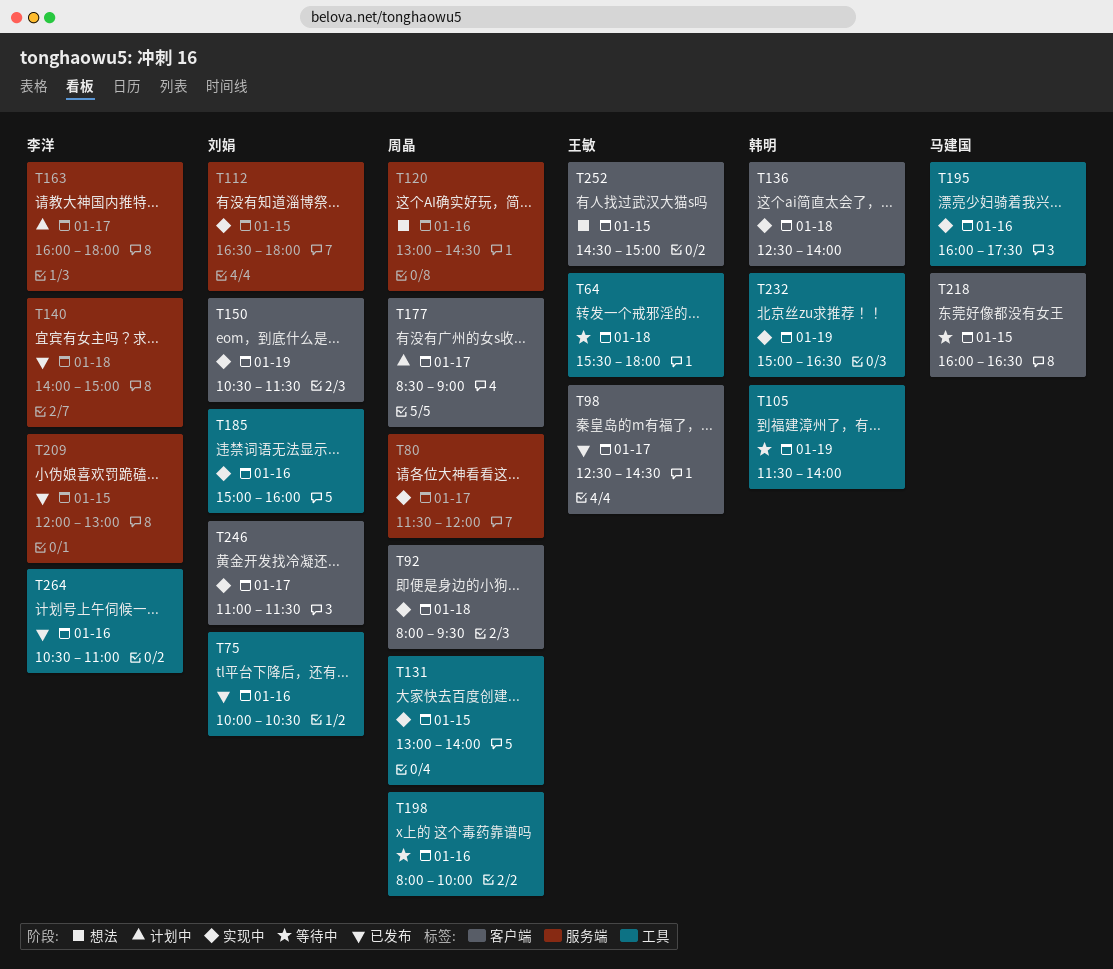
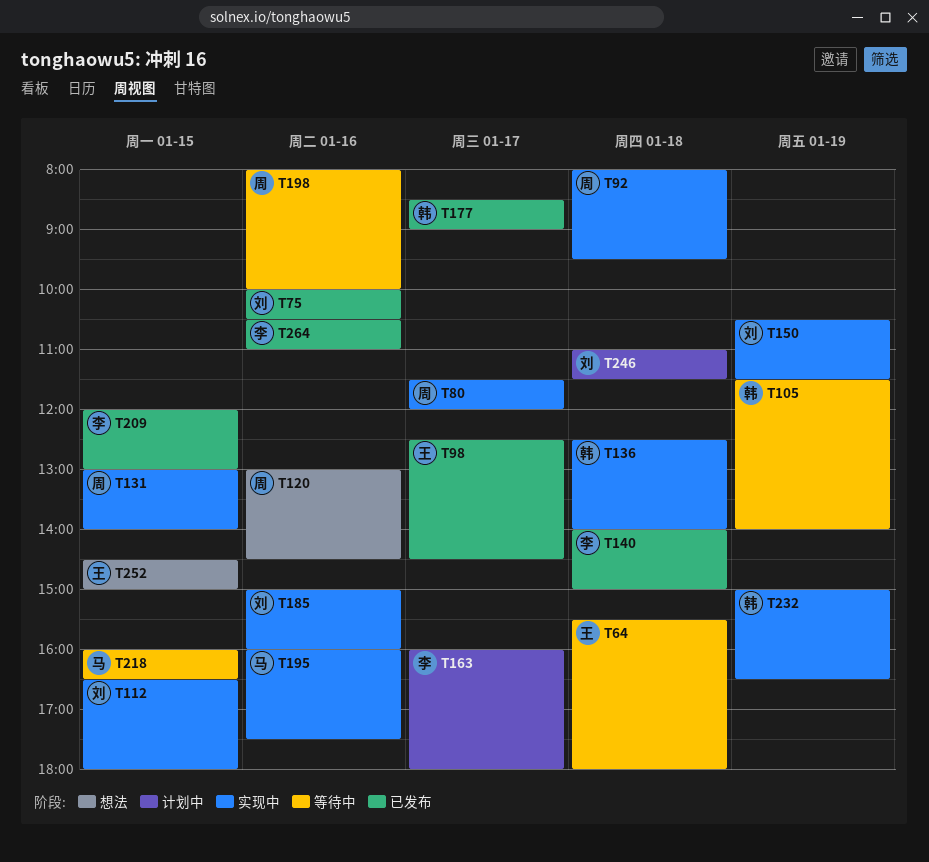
T177, status: 计划中 -> 已发布
T177, owner: 周晶 -> 韩明
T246, status: 实现中 -> 计划中
T246, day: Jan 17 -> Jan 18

